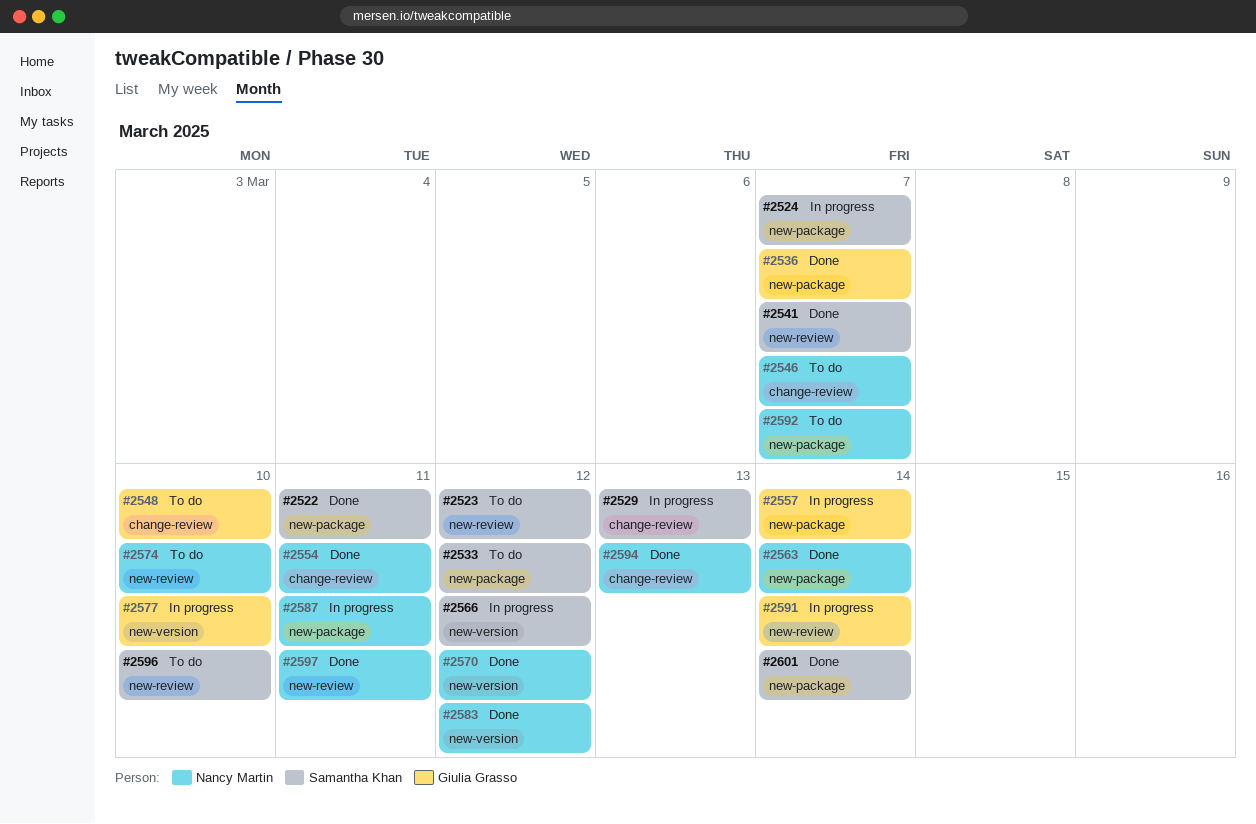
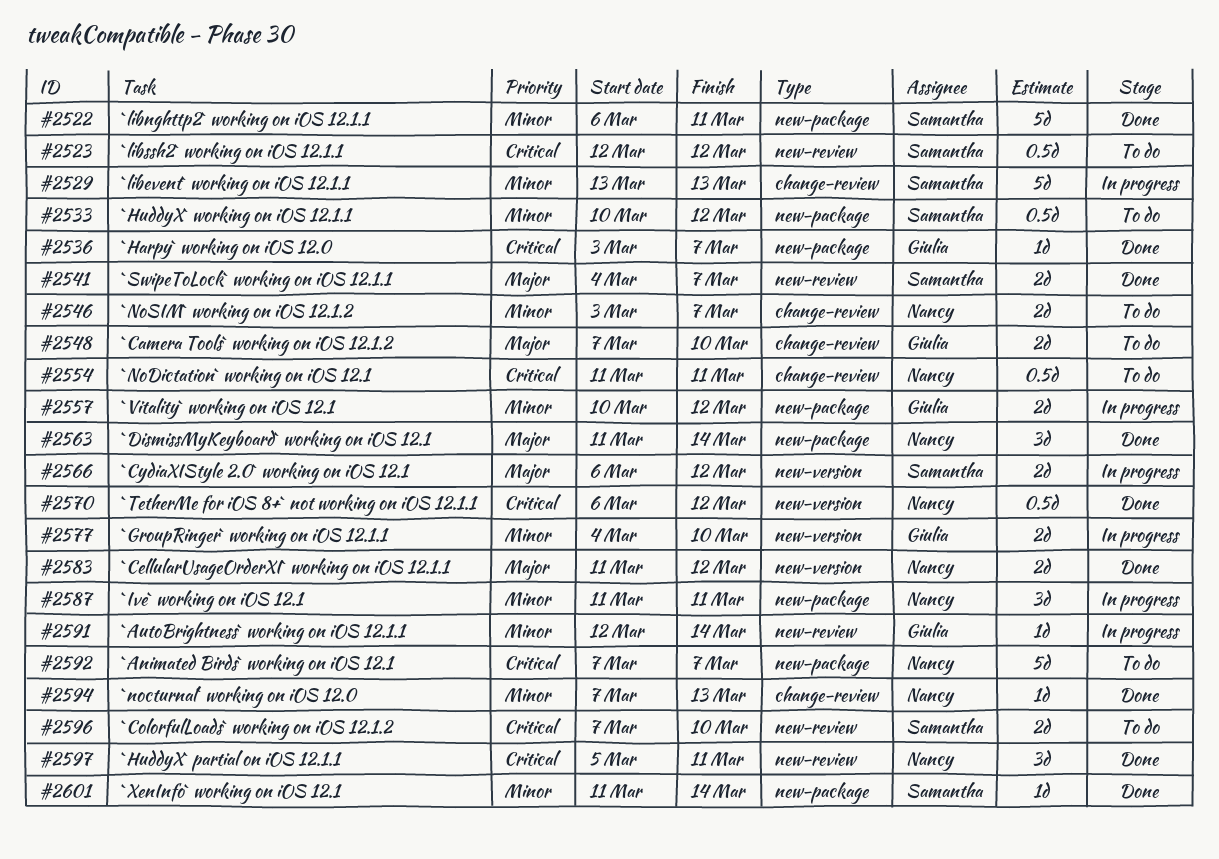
#2524: present -> none
#2554, status: Done -> To do
#2557, due: Mar 14 -> Mar 12
#2574: present -> none

